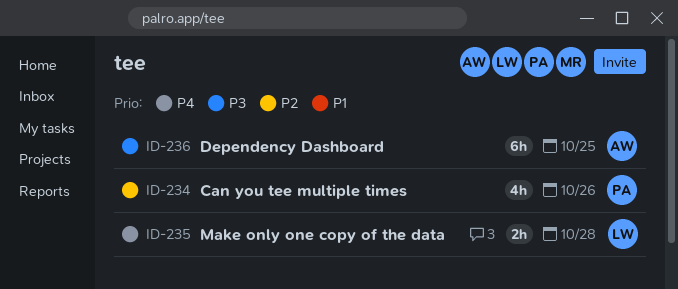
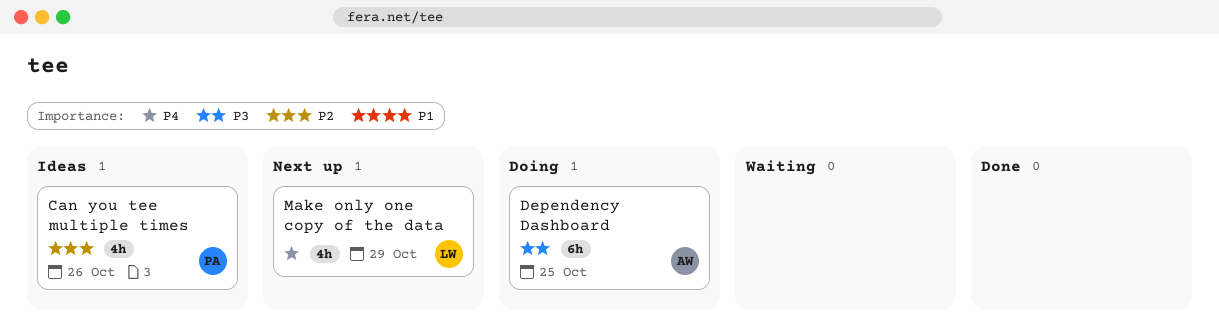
Make only one copy of the data, estimate: 2h -> 4h
Make only one copy of the data, due: Oct 28 -> Oct 29

